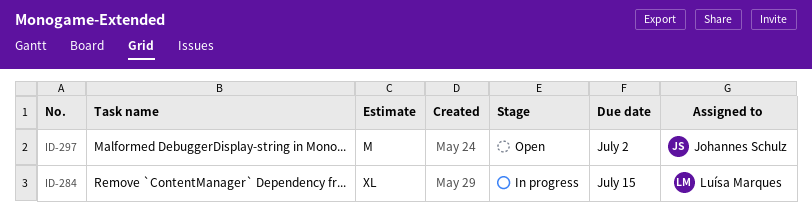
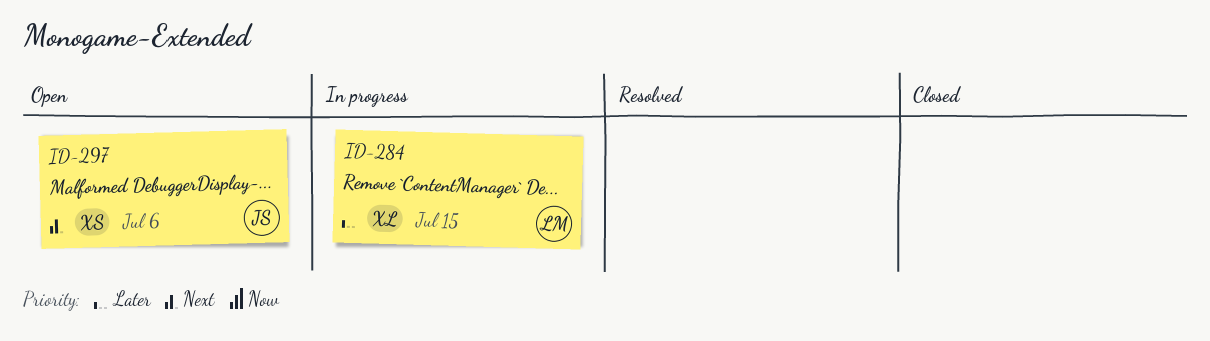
ID-297, estimate: M -> XS
ID-297, due: Jul 2 -> Jul 6

